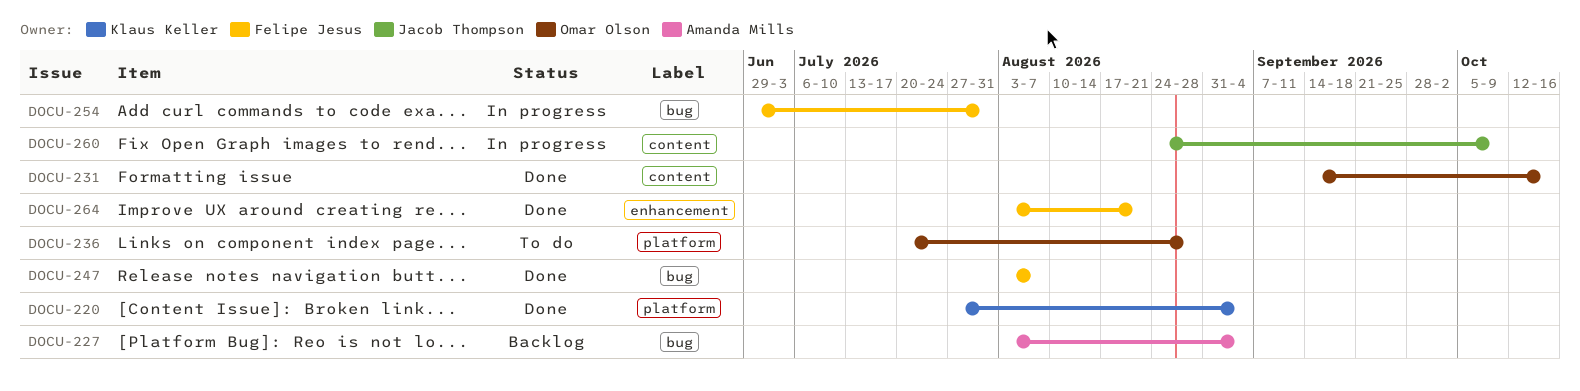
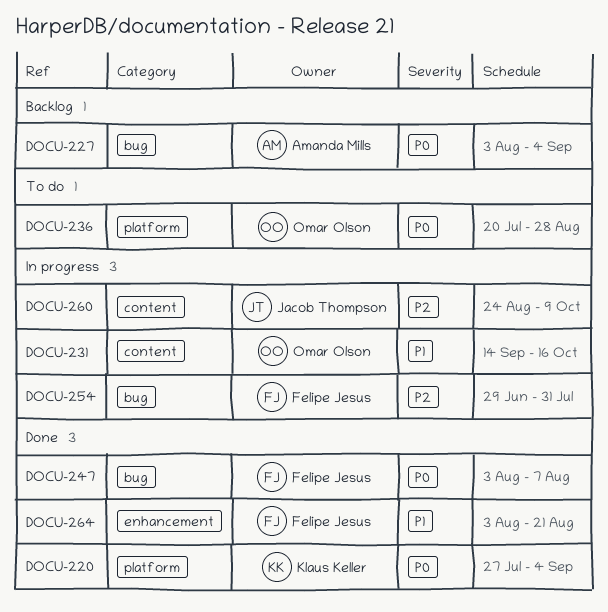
DOCU-231, status: Done -> In progress

